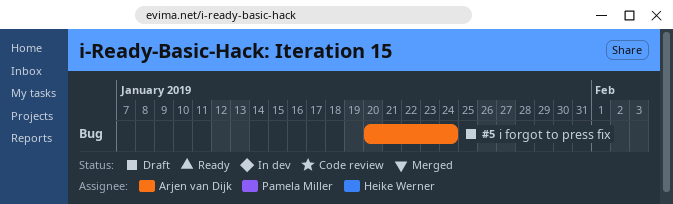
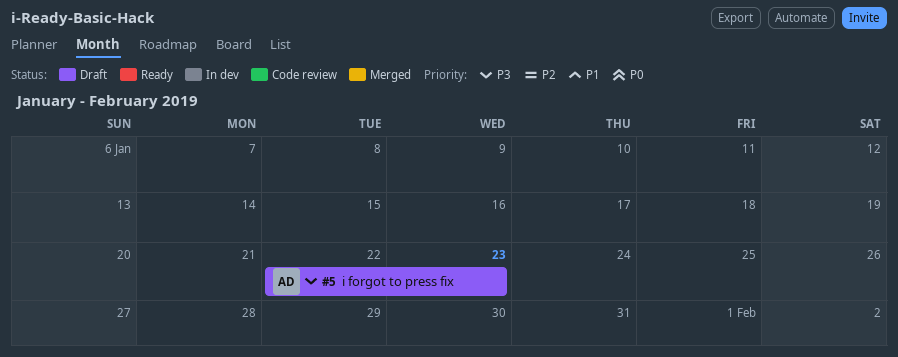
#5, start: Jan 20 -> Jan 22
#5, due: Jan 24 -> Jan 23

